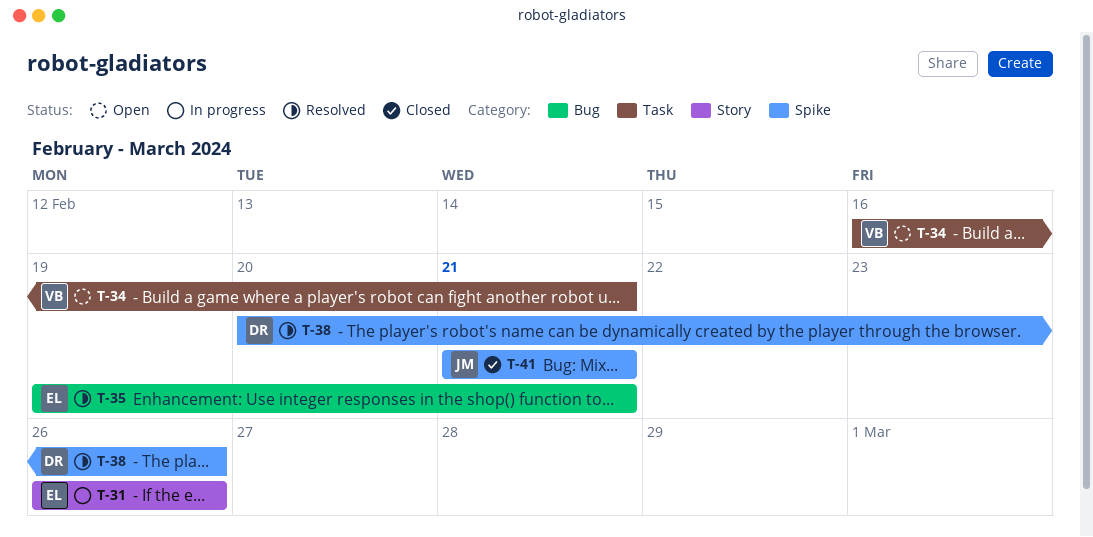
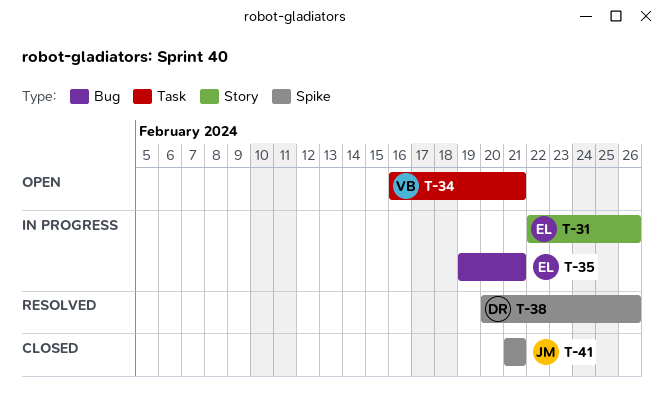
T-31, start: Feb 26 -> Feb 22
T-35, status: Resolved -> In progress

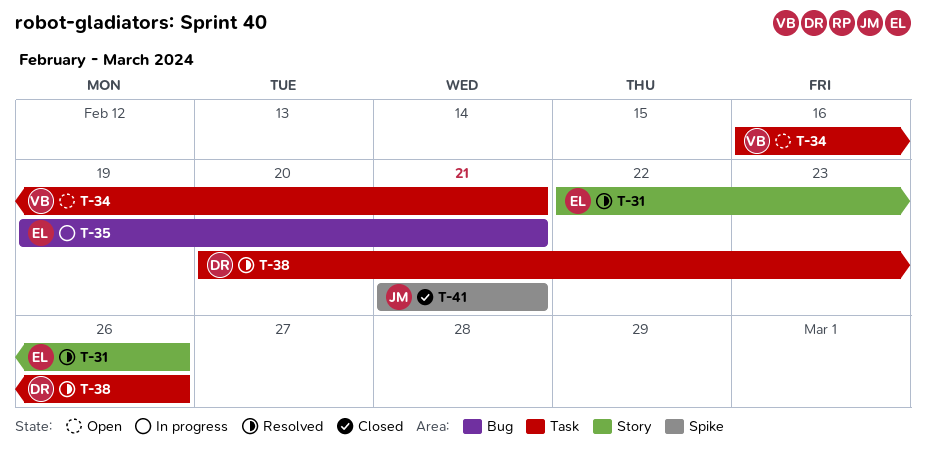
T-31, status: In progress -> Resolved
T-38, label: Spike -> Task

